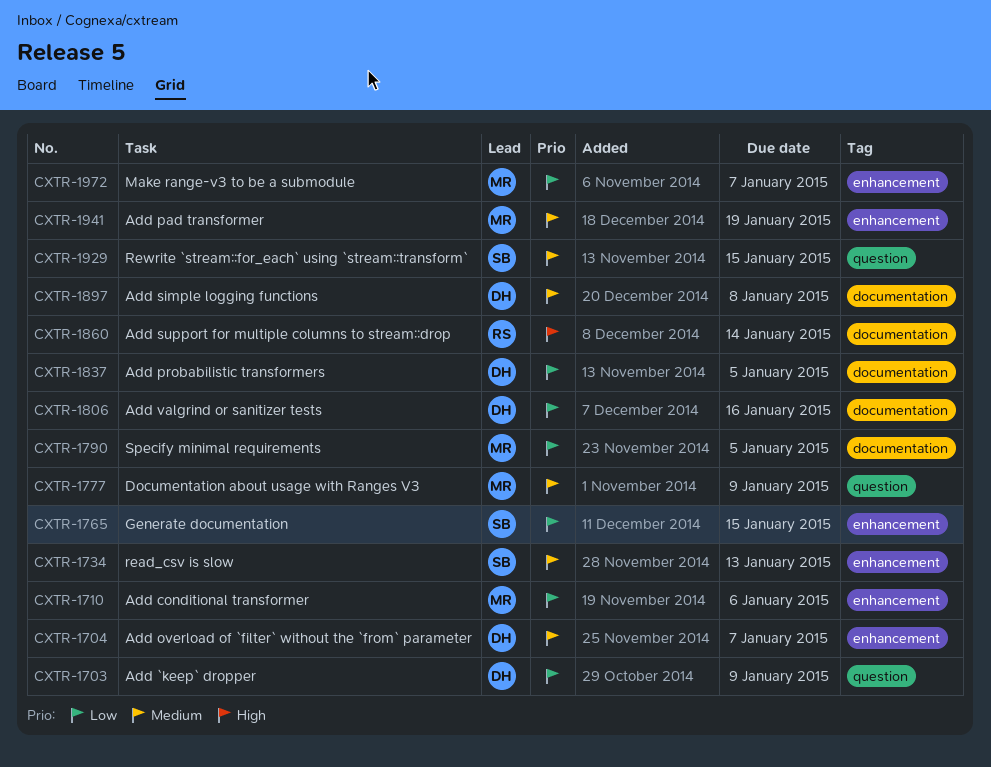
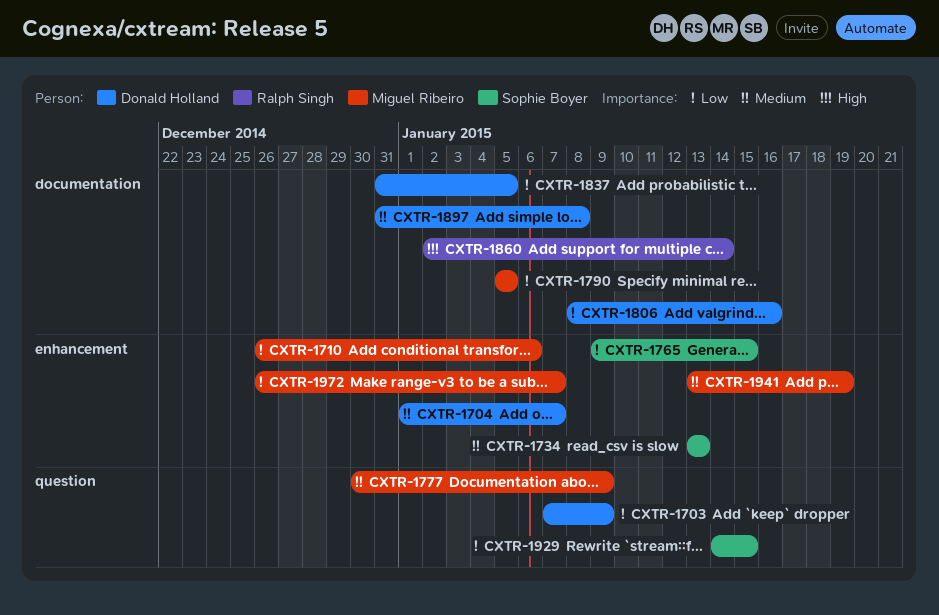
CXTR-1929, priority: Medium -> Low

